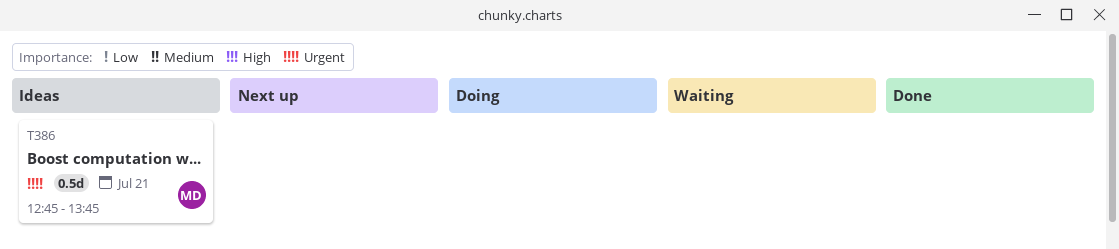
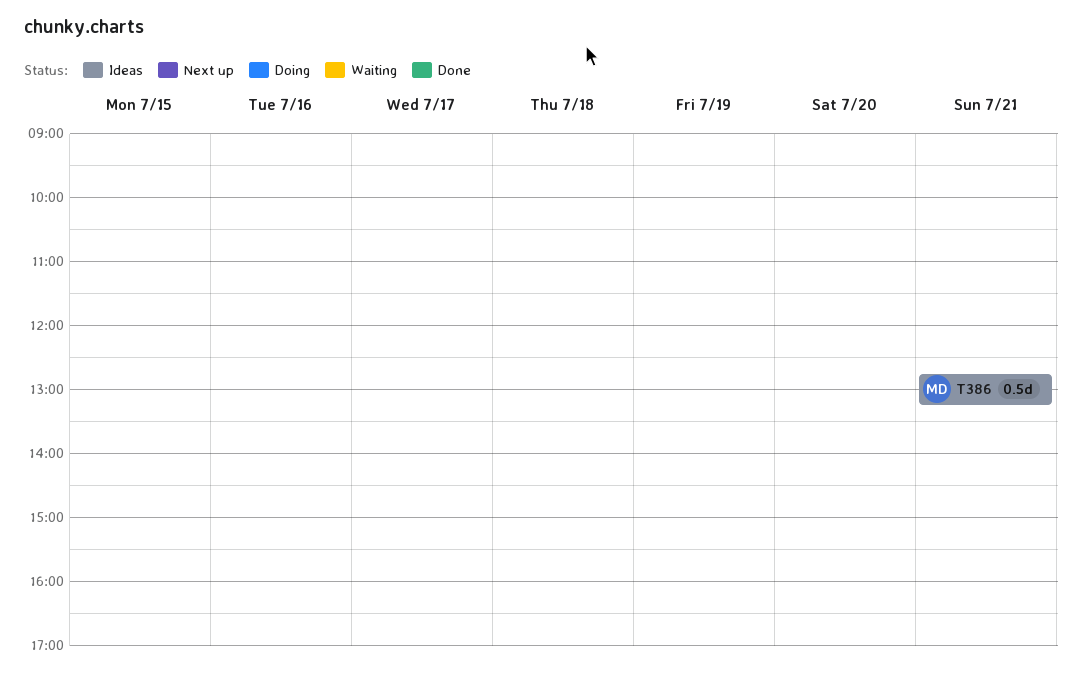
T386, ends: 13:45 -> 13:15

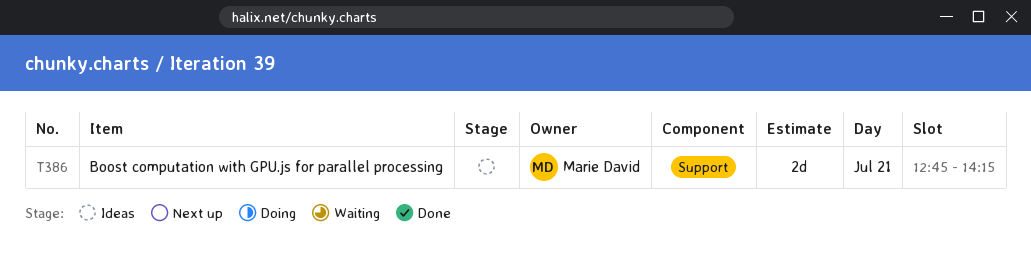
T386, estimate: 0.5d -> 2d
T386, ends: 13:15 -> 14:15

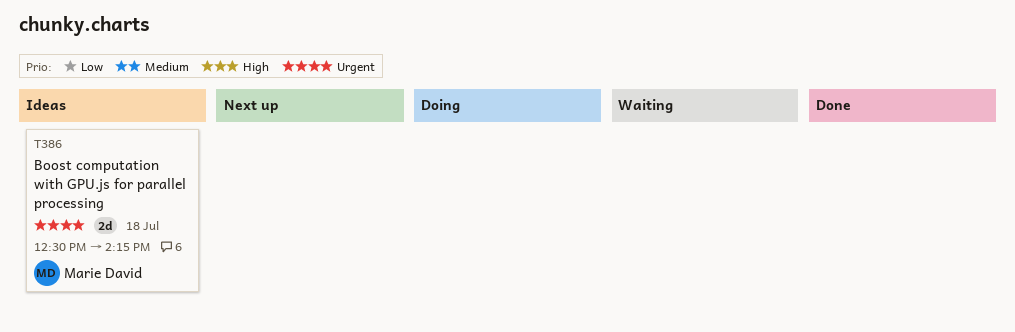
T386, day: Jul 21 -> Jul 18
T386, begins: 12:45 -> 12:30

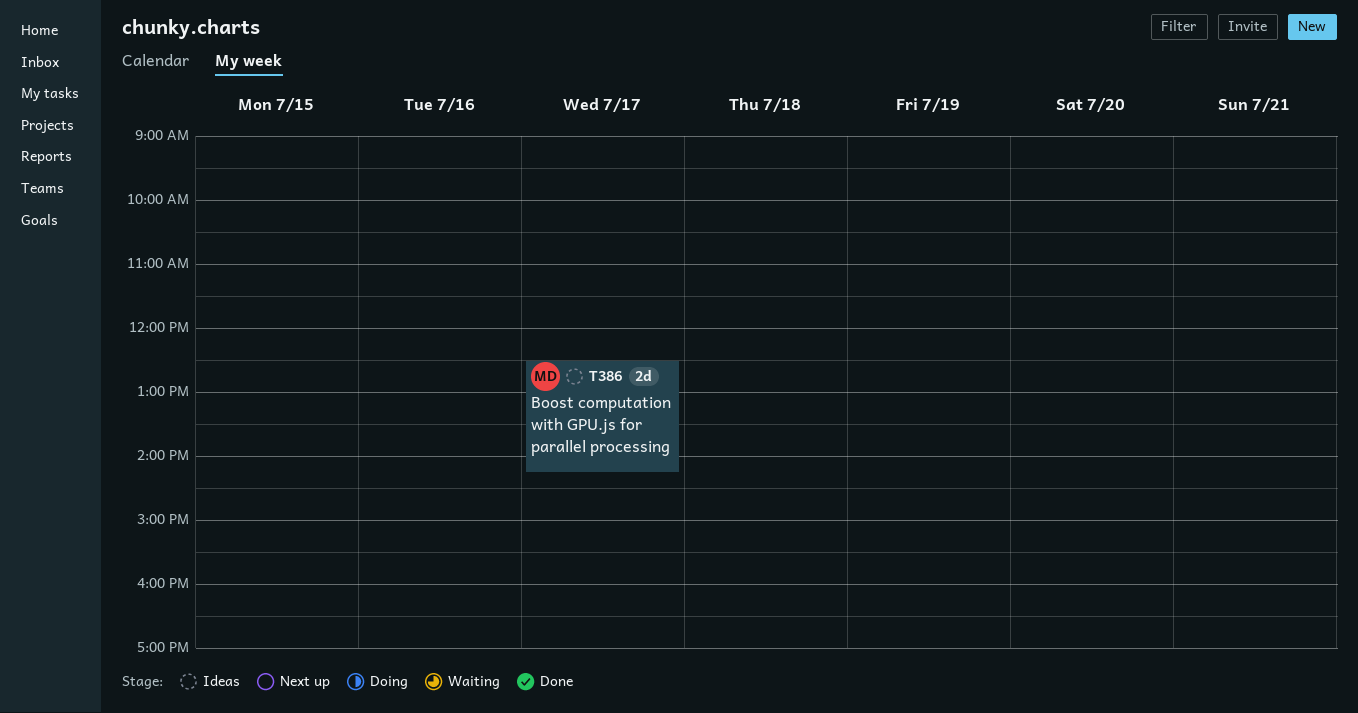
T386, day: Jul 18 -> Jul 17

